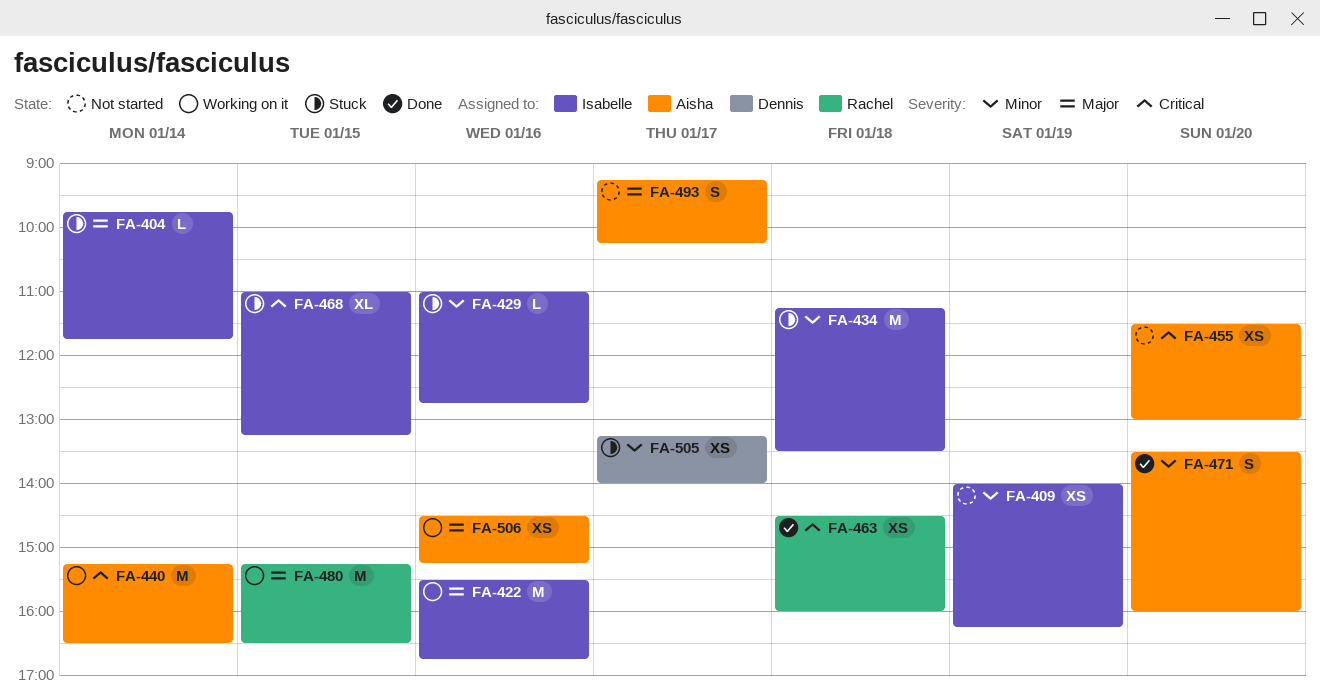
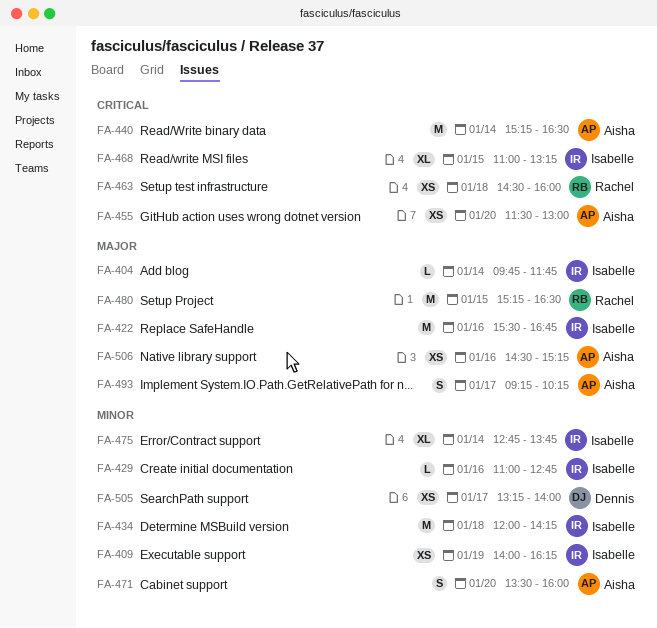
FA-434, begins: 11:15 -> 12:00
FA-434, ends: 13:30 -> 14:15
FA-475: none -> present

